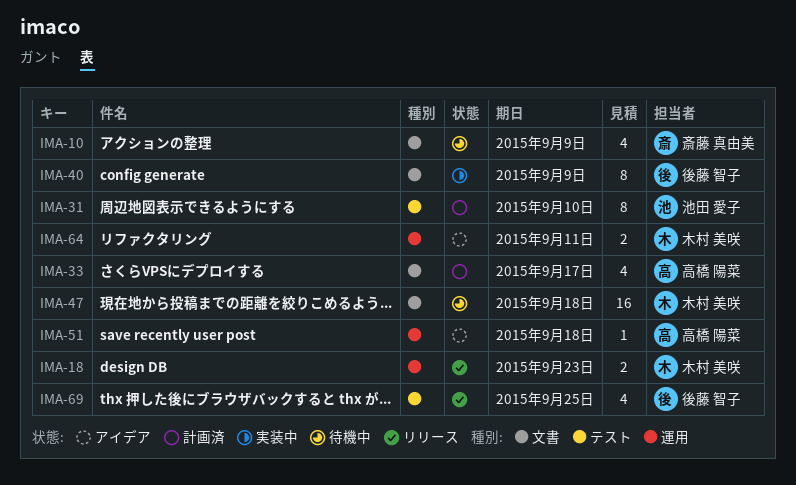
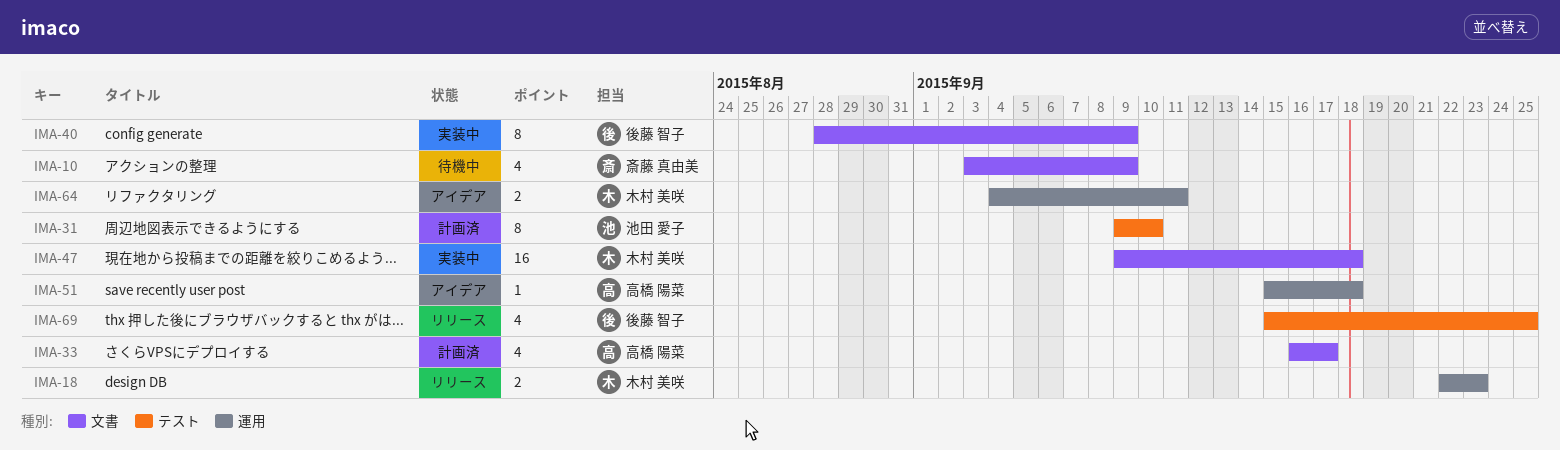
IMA-47, status: 待機中 -> 実装中

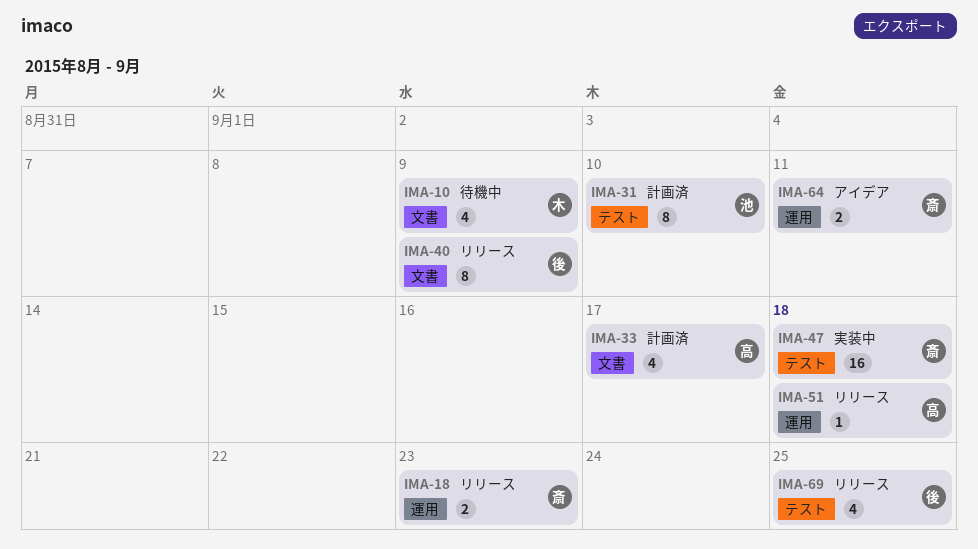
IMA-10, owner: 斎藤 真由美 -> 木村 美咲
IMA-18, owner: 木村 美咲 -> 斎藤 真由美
IMA-40, status: 実装中 -> リリース
IMA-47, owner: 木村 美咲 -> 斎藤 真由美
IMA-47, label: 文書 -> テスト
IMA-51, status: アイデア -> リリース
IMA-64, owner: 木村 美咲 -> 斎藤 真由美

